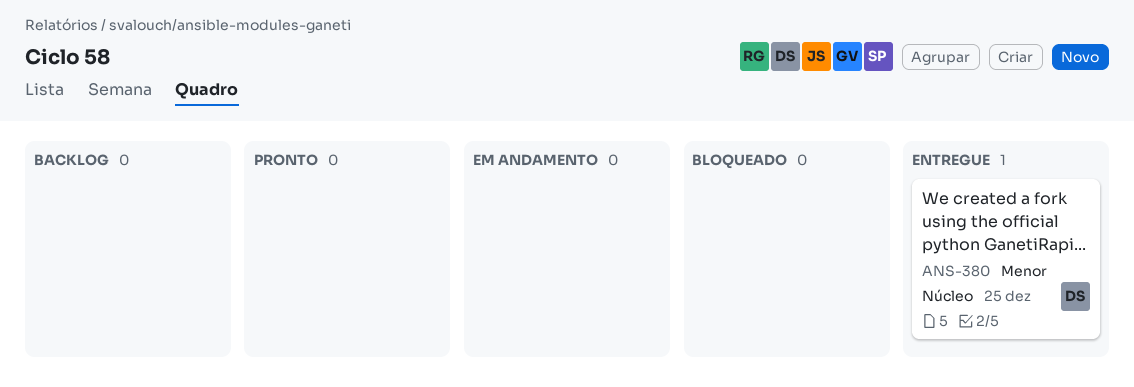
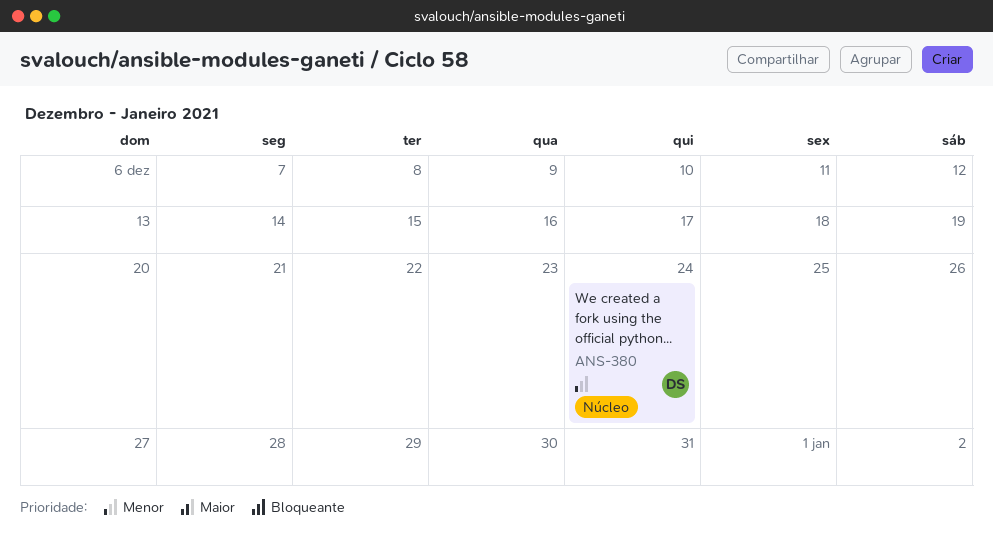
ANS-380, due: Dec 25 -> Dec 24

